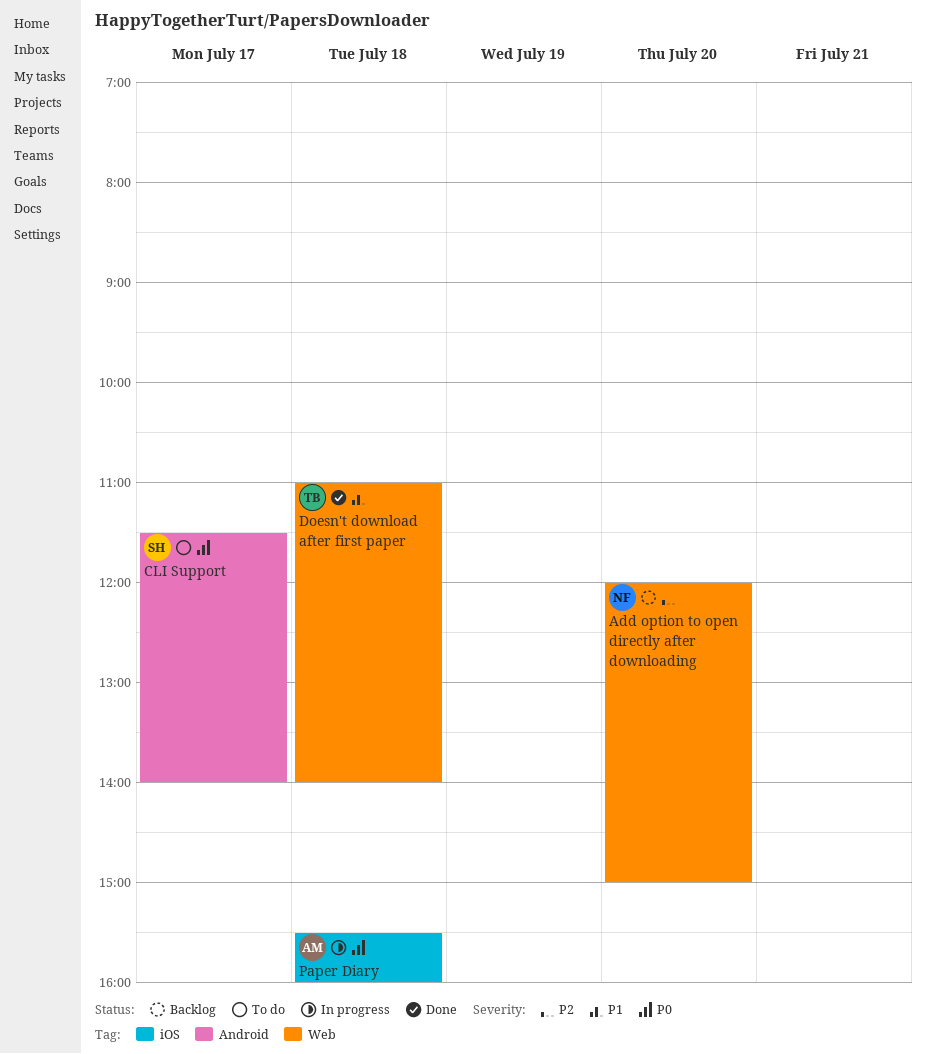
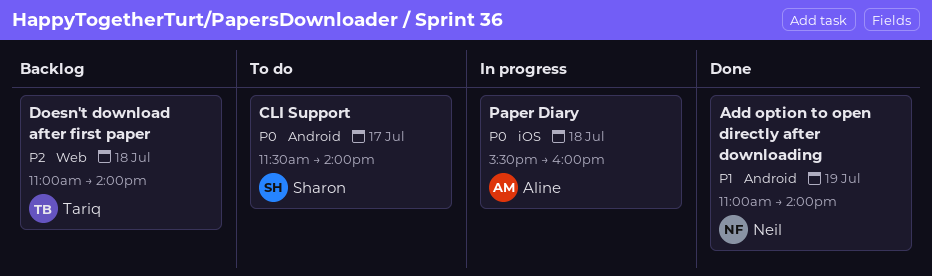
Add option to open directly after downloading, status: Backlog -> Done
Add option to open directly after downloading, priority: P2 -> P1
Add option to open directly after downloading, label: Web -> Android
Add option to open directly after downloading, day: Jul 20 -> Jul 19
Add option to open directly after downloading, begins: 12:00 -> 11:00
Add option to open directly after downloading, ends: 15:00 -> 14:00
Doesn't download after first paper, status: Done -> Backlog
Doesn't download after first paper, priority: P1 -> P2

